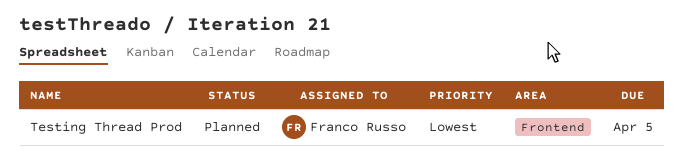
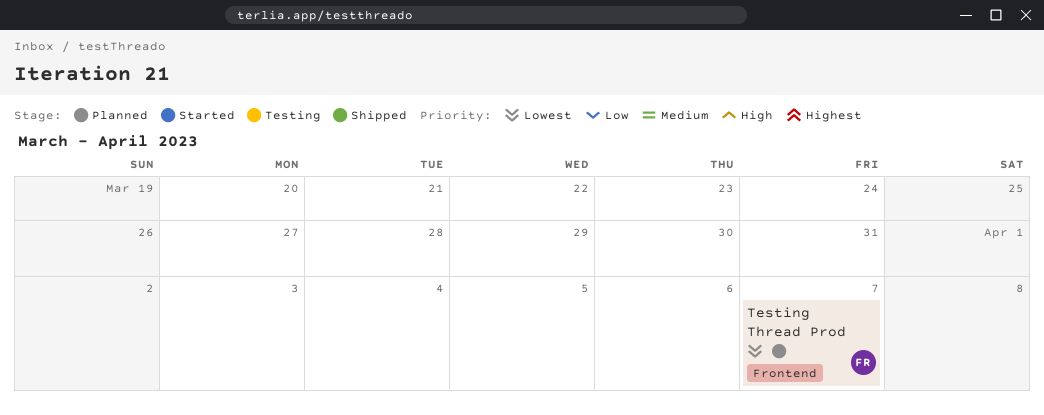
Testing Thread Prod, due: Apr 5 -> Apr 7

